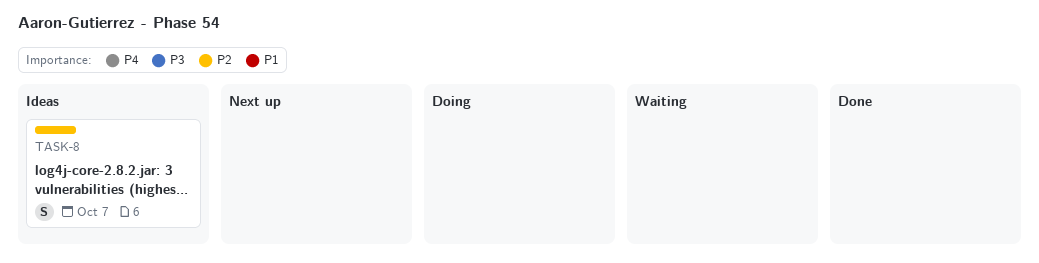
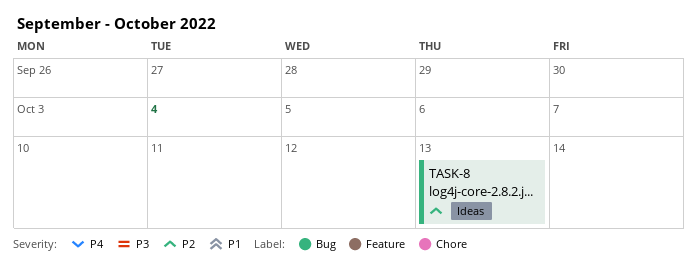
TASK-8, due: Oct 7 -> Oct 13

